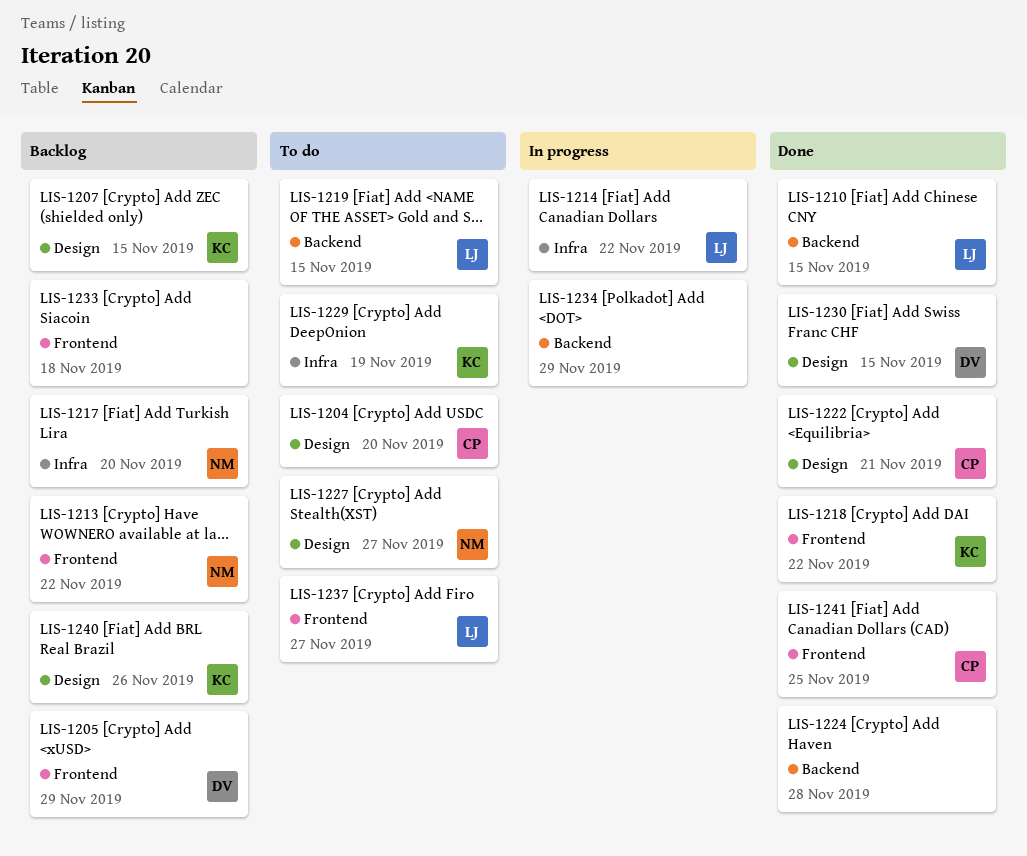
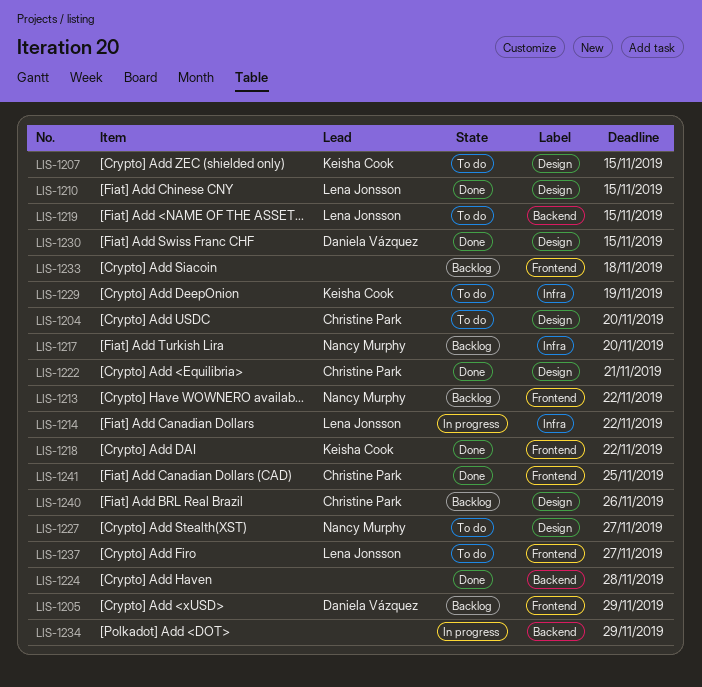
LIS-1207, status: Backlog -> To do
LIS-1210, label: Backend -> Design
LIS-1240, owner: Keisha Cook -> Christine Park

